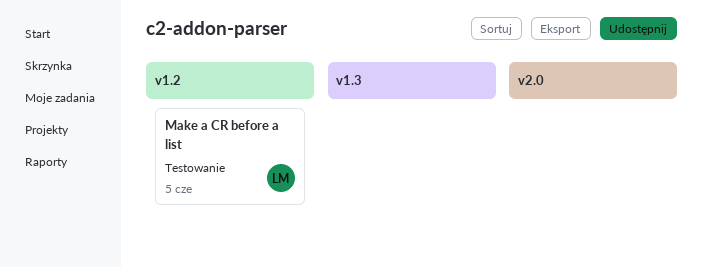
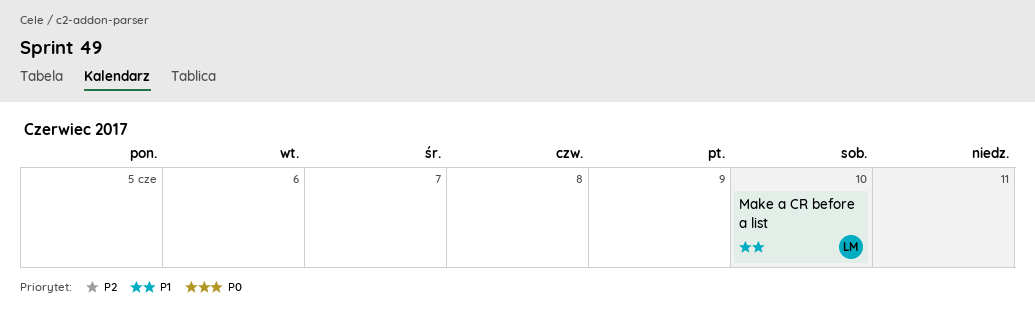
Make a CR before a list, due: Jun 5 -> Jun 10

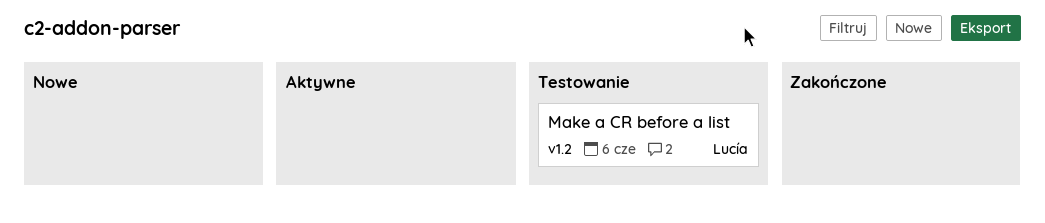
Make a CR before a list, due: Jun 10 -> Jun 6

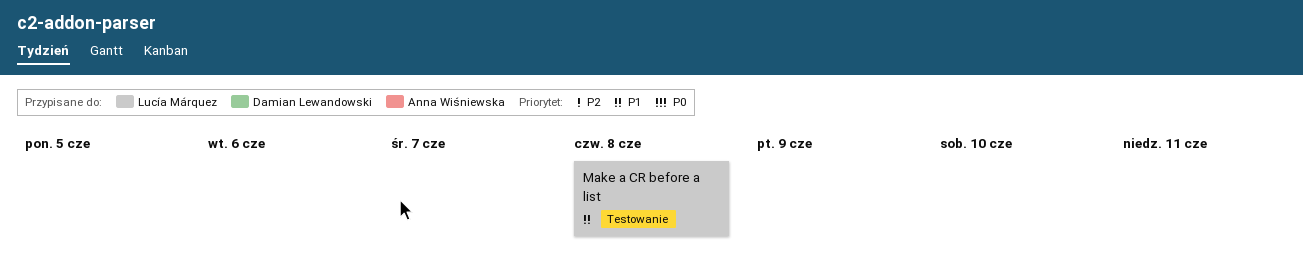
Make a CR before a list, due: Jun 6 -> Jun 8

